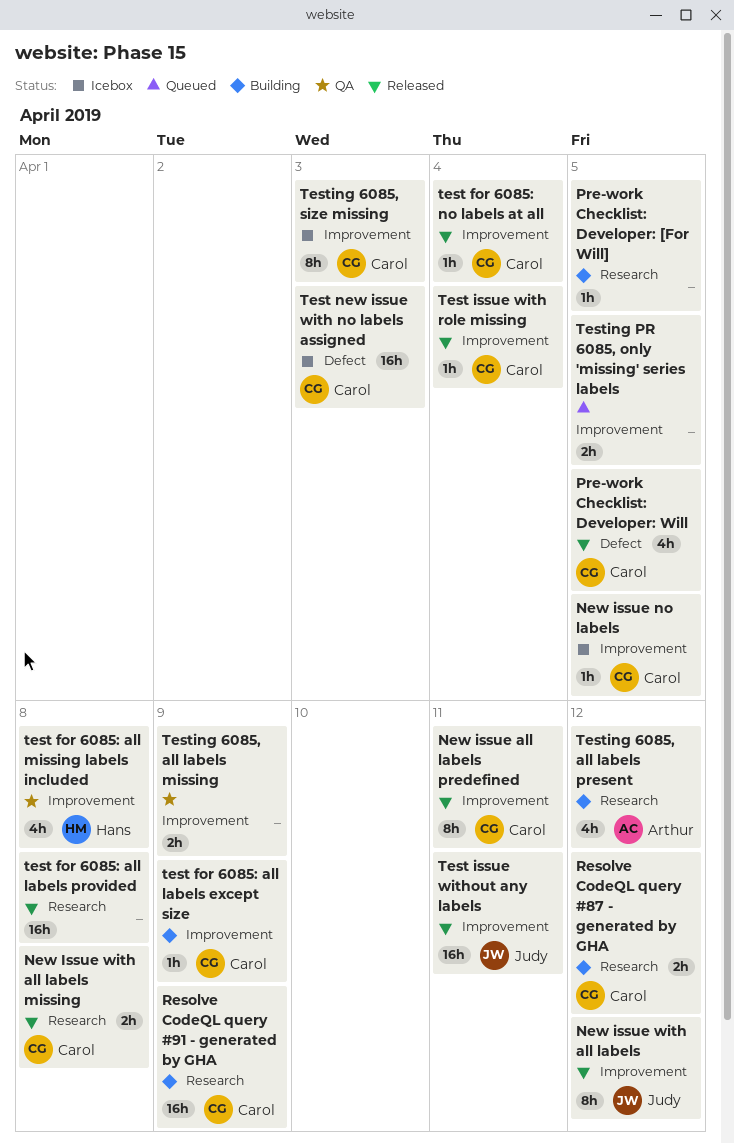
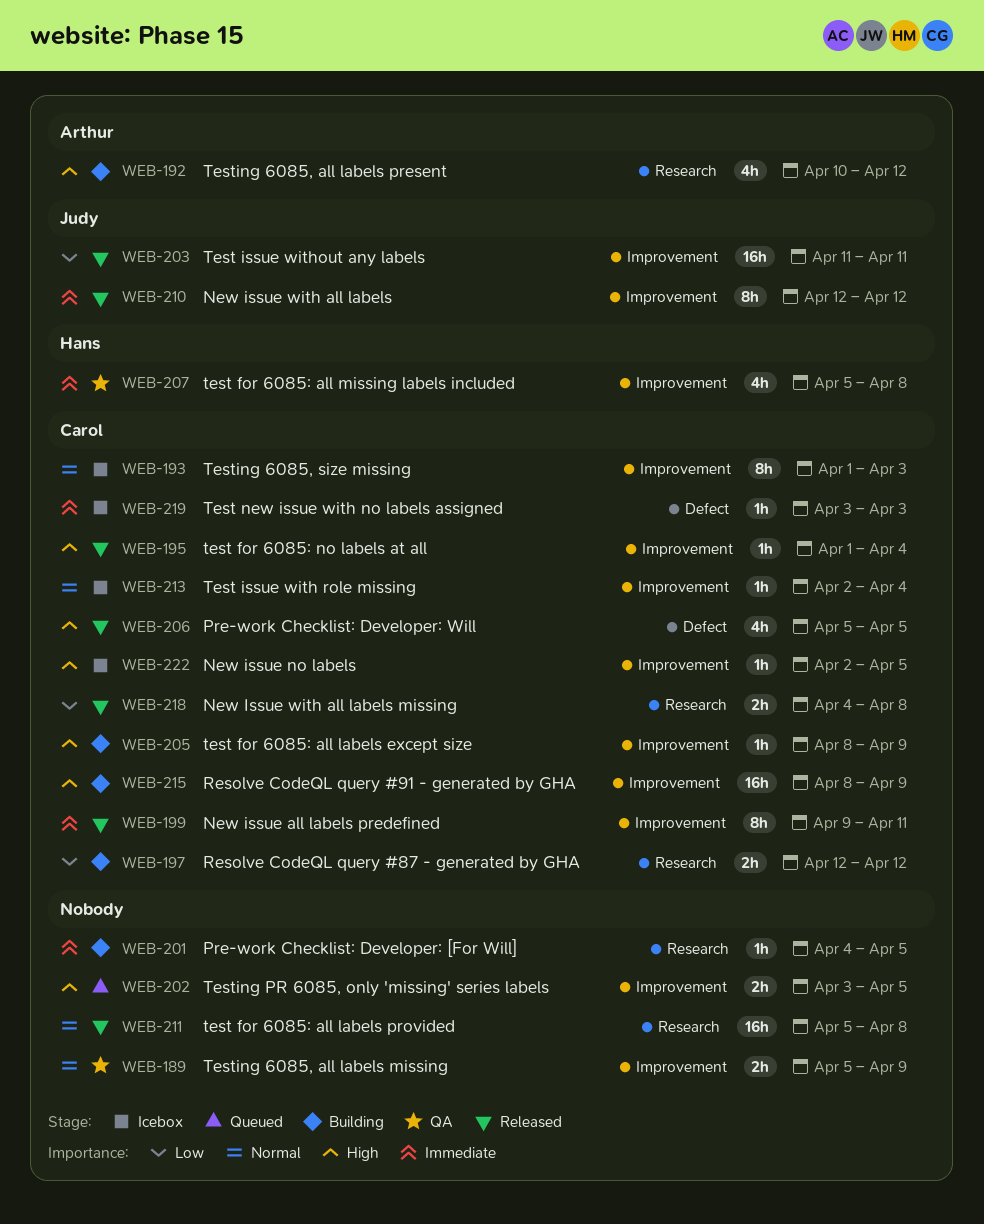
Resolve CodeQL query #91 - generated by GHA, label: Research -> Improvement
Test issue with role missing, status: Released -> Icebox
Test new issue with no labels assigned, estimate: 16h -> 1h

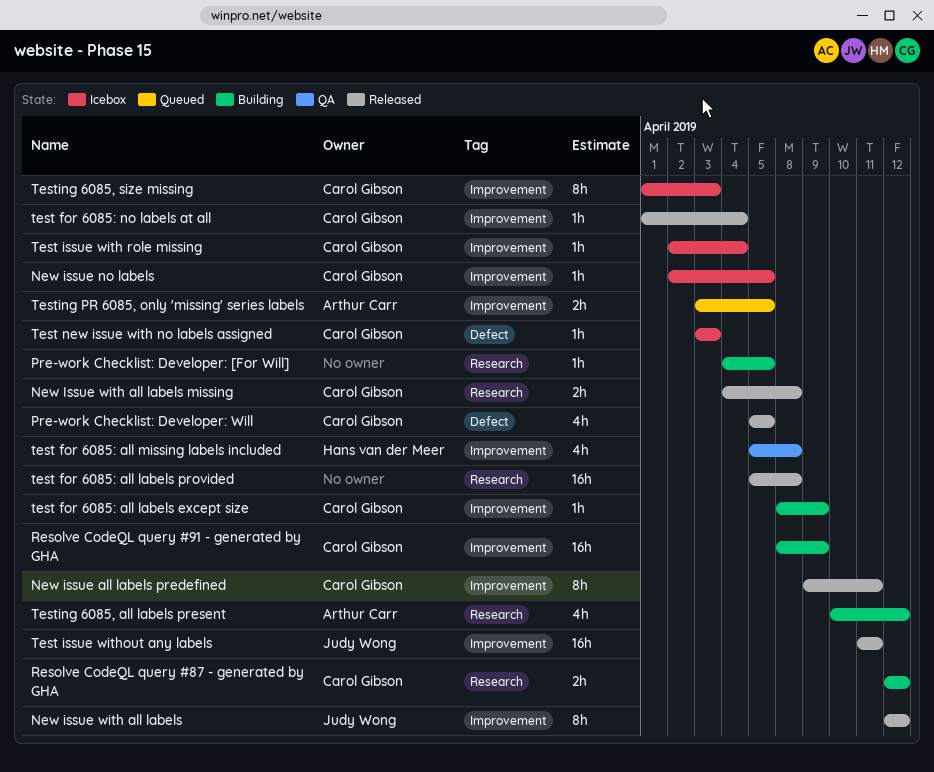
Testing 6085, all labels missing: present -> none
Testing PR 6085, only 'missing' series labels, owner: none -> Arthur Carr

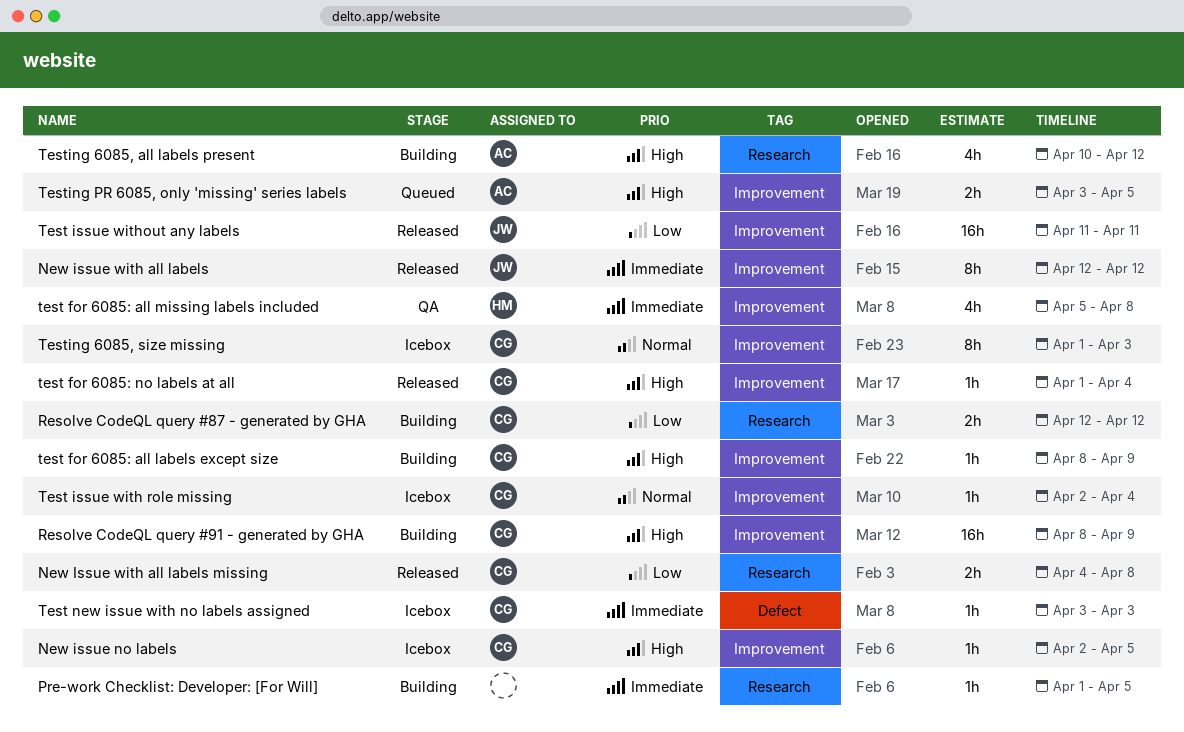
New issue all labels predefined: present -> none
Pre-work Checklist: Developer: [For Will], start: Apr 4 -> Apr 1
Pre-work Checklist: Developer: Will: present -> none
test for 6085: all labels provided: present -> none

